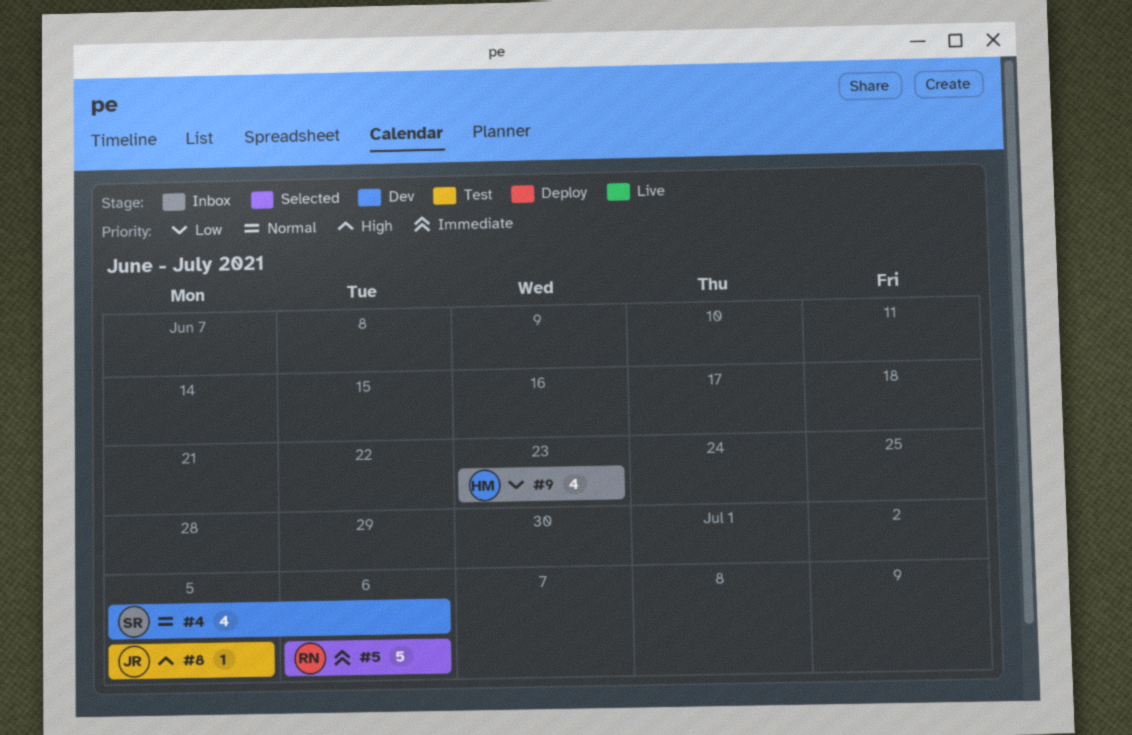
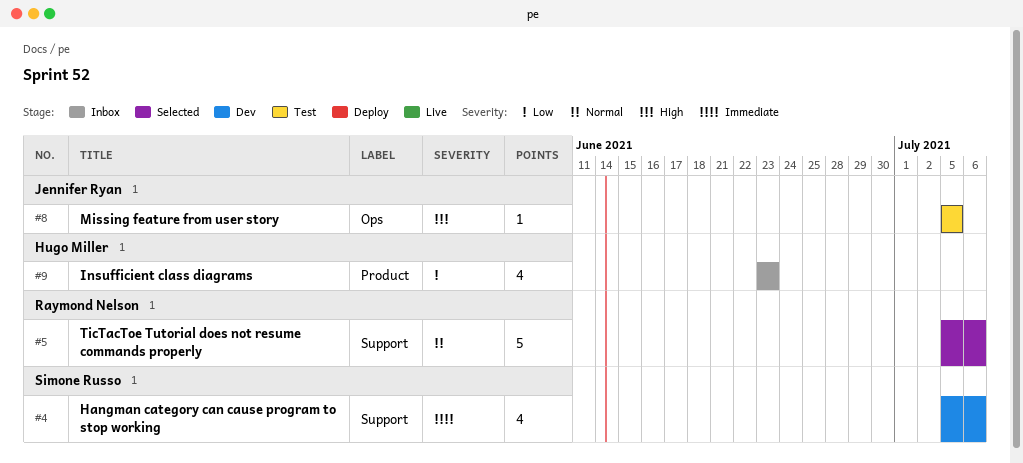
#4, priority: Normal -> Immediate
#5, priority: Immediate -> Normal
#5, start: Jul 6 -> Jul 5

